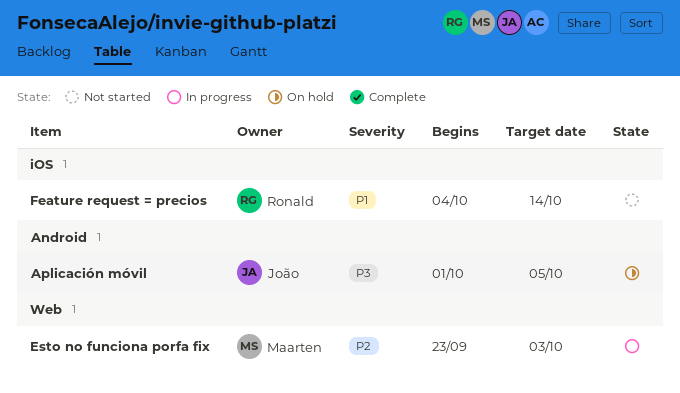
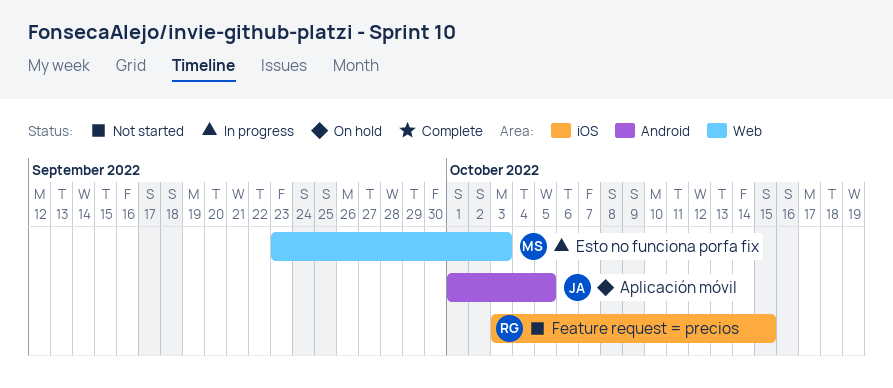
Feature request = precios, start: Oct 4 -> Oct 3
Feature request = precios, due: Oct 14 -> Oct 15

